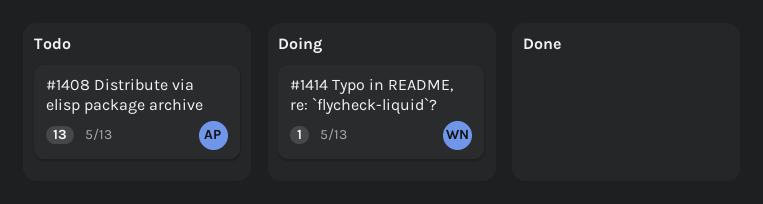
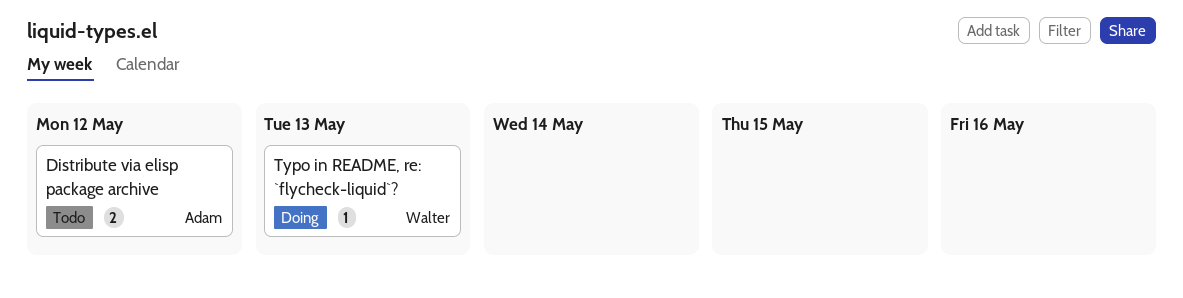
Distribute via elisp package archive, estimate: 13 -> 2
Distribute via elisp package archive, due: May 13 -> May 12

